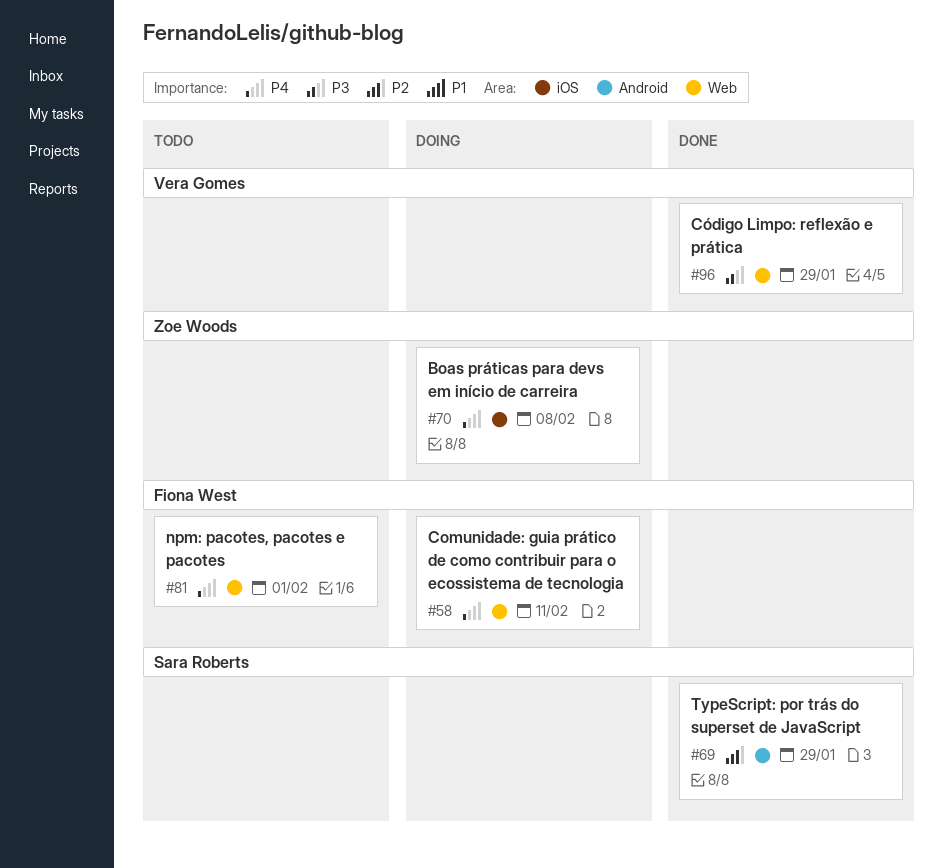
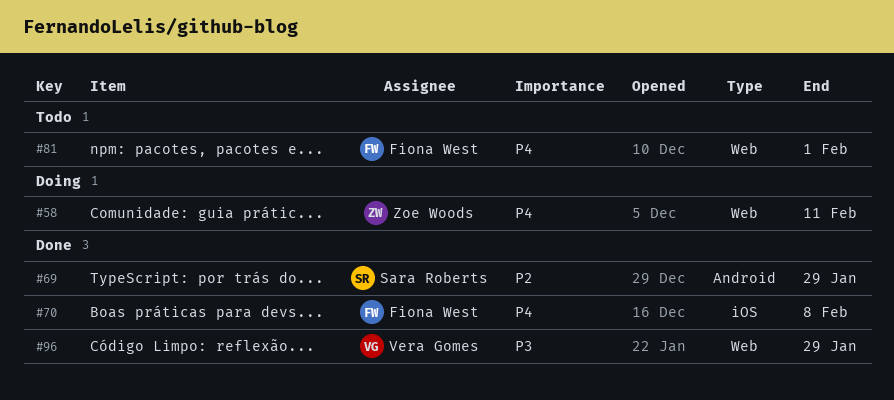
#58, owner: Fiona West -> Zoe Woods
#70, status: Doing -> Done
#70, owner: Zoe Woods -> Fiona West

